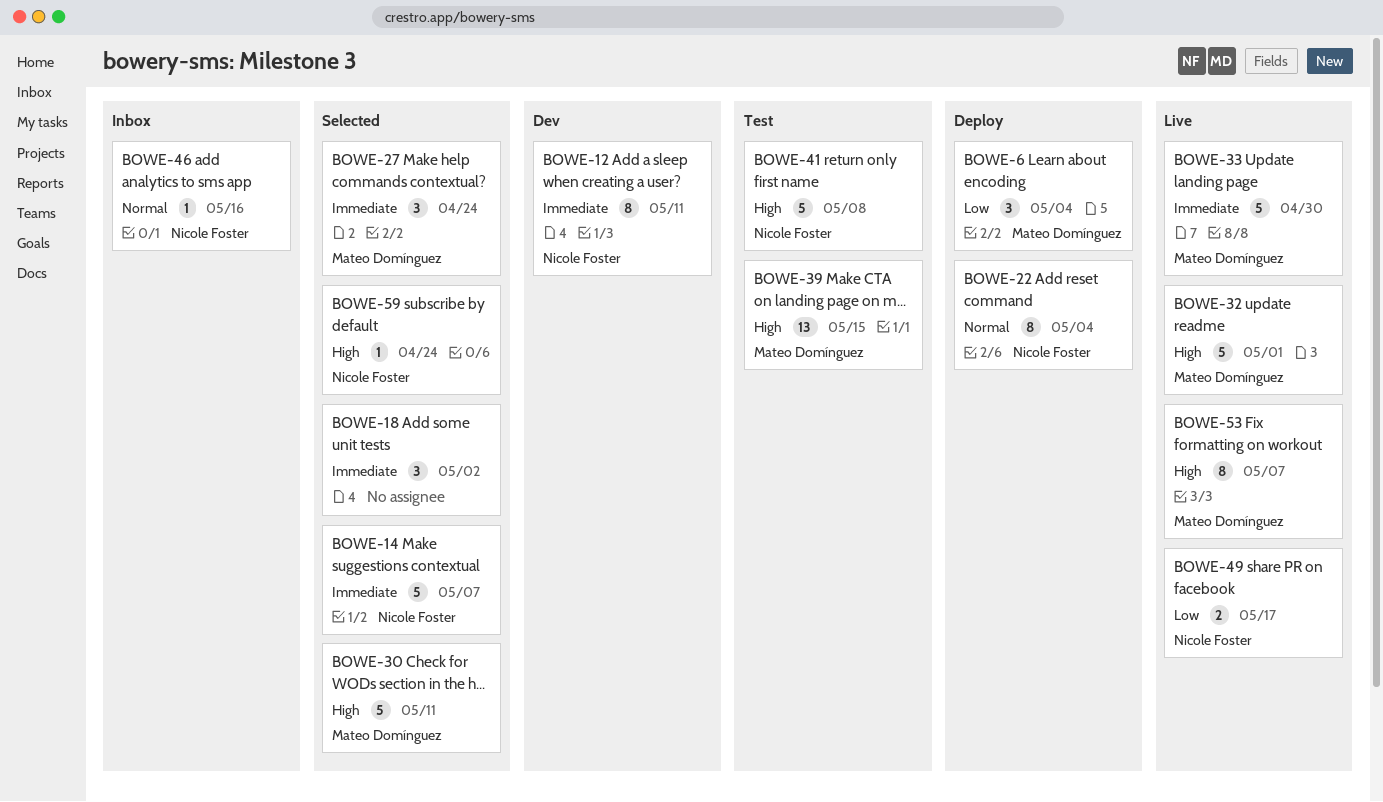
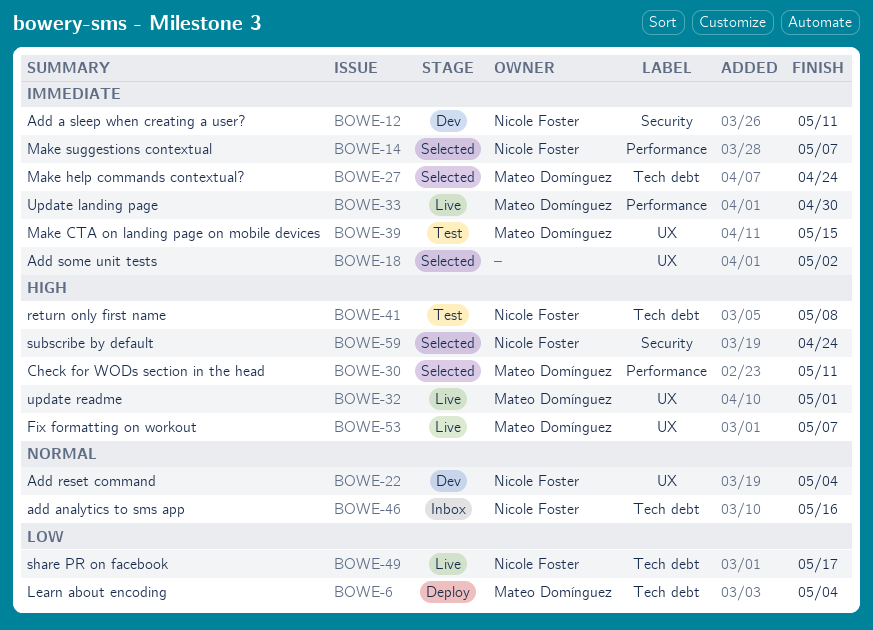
BOWE-22, status: Deploy -> Dev
BOWE-39, priority: High -> Immediate

